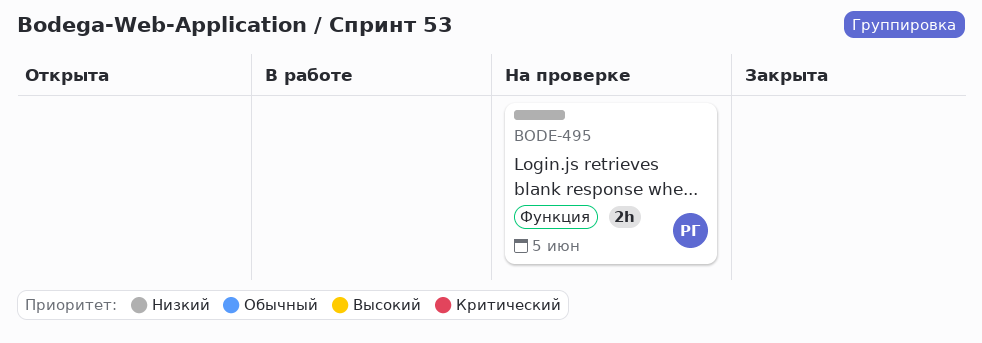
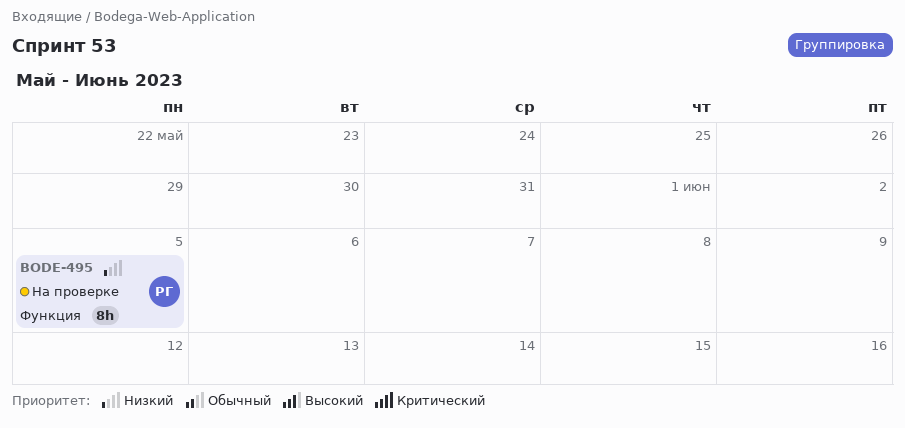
BODE-495, estimate: 2h -> 8h

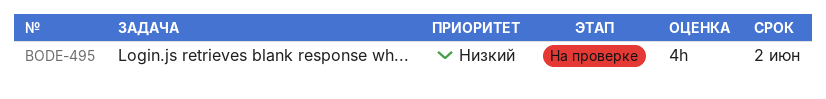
BODE-495, estimate: 8h -> 4h
BODE-495, due: Jun 5 -> Jun 2

